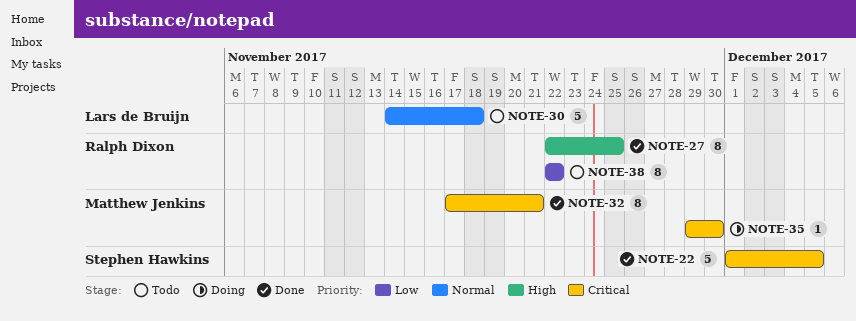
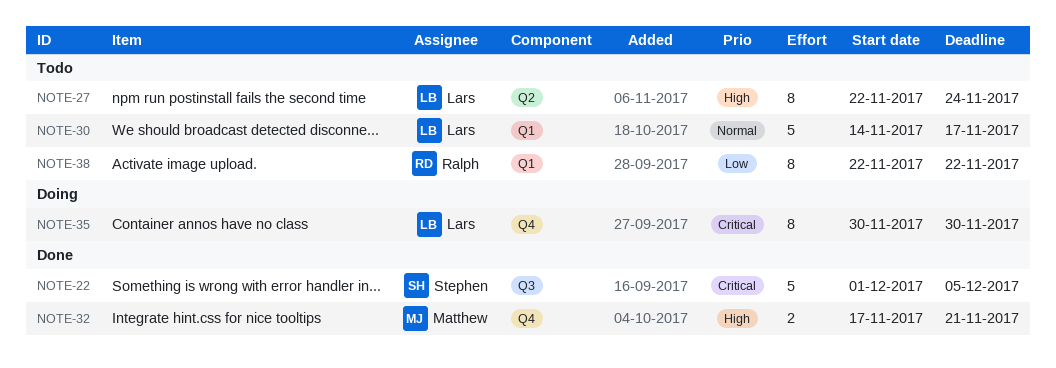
NOTE-27, status: Done -> Todo
NOTE-27, owner: Ralph Dixon -> Lars de Bruijn
NOTE-27, due: Nov 25 -> Nov 24
NOTE-30, due: Nov 18 -> Nov 17
NOTE-32, priority: Critical -> High
NOTE-32, estimate: 8 -> 2
NOTE-35, owner: Matthew Jenkins -> Lars de Bruijn
NOTE-35, estimate: 1 -> 8
NOTE-35, start: Nov 29 -> Nov 30

